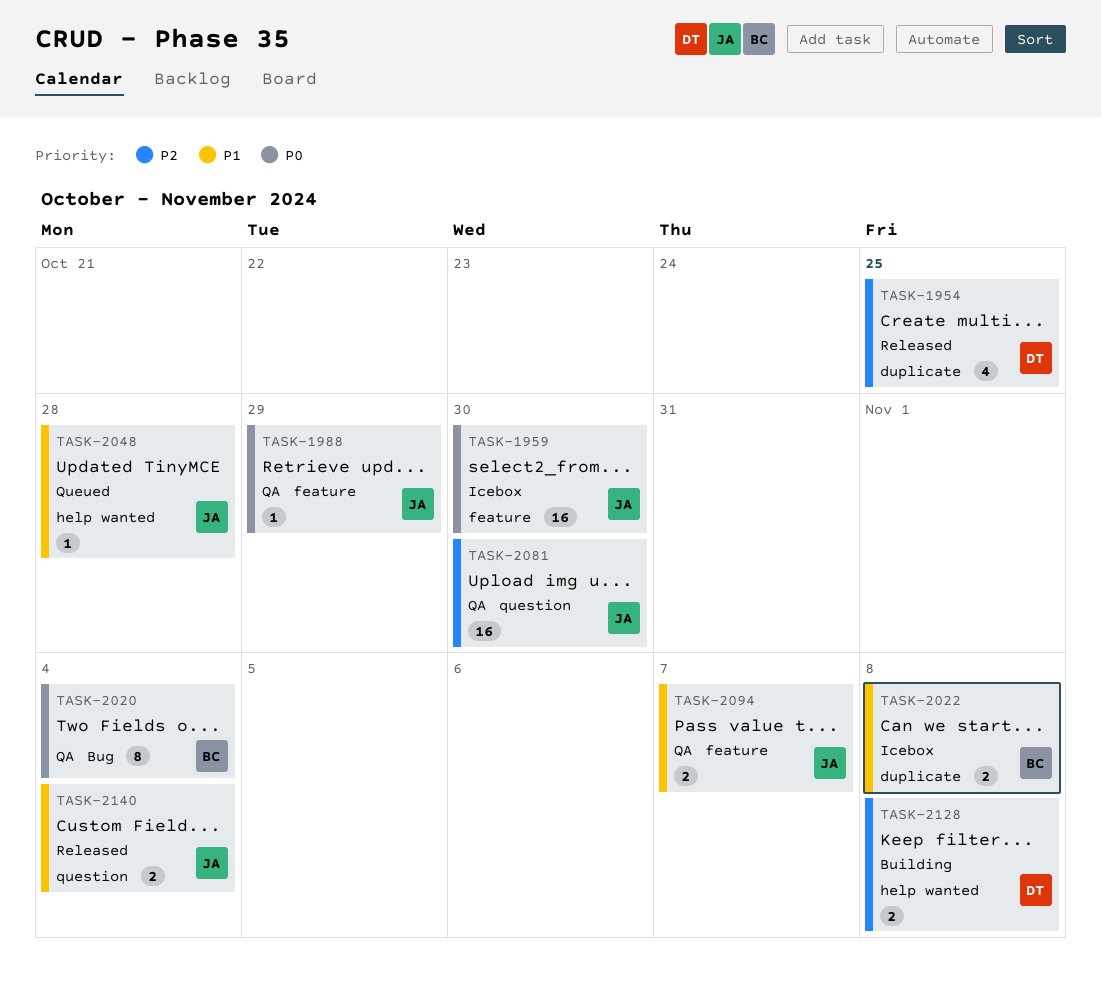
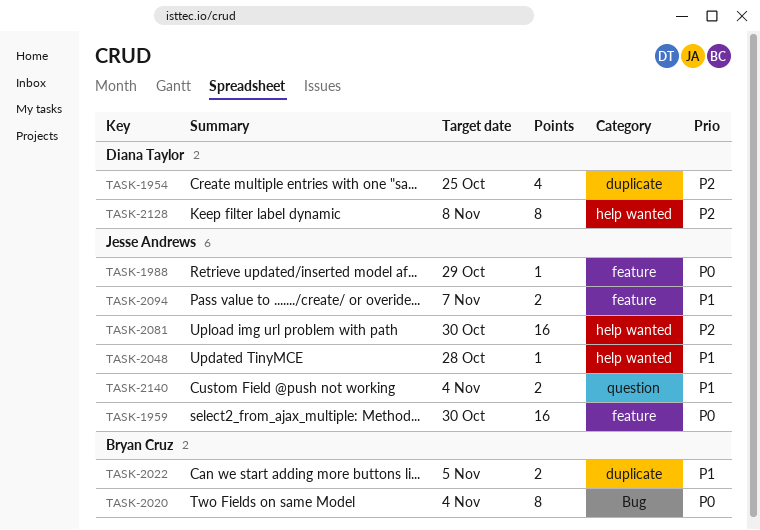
TASK-2022, due: Nov 8 -> Nov 5
TASK-2081, label: question -> help wanted
TASK-2128, estimate: 2 -> 8

